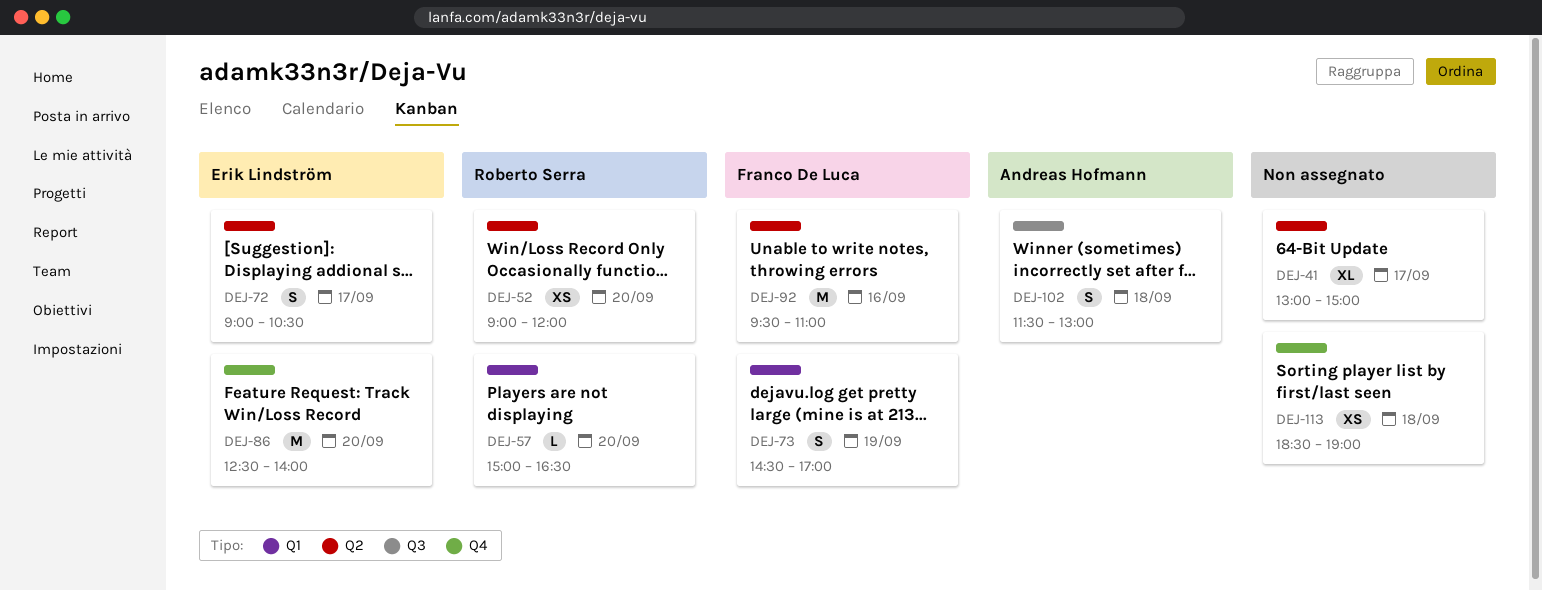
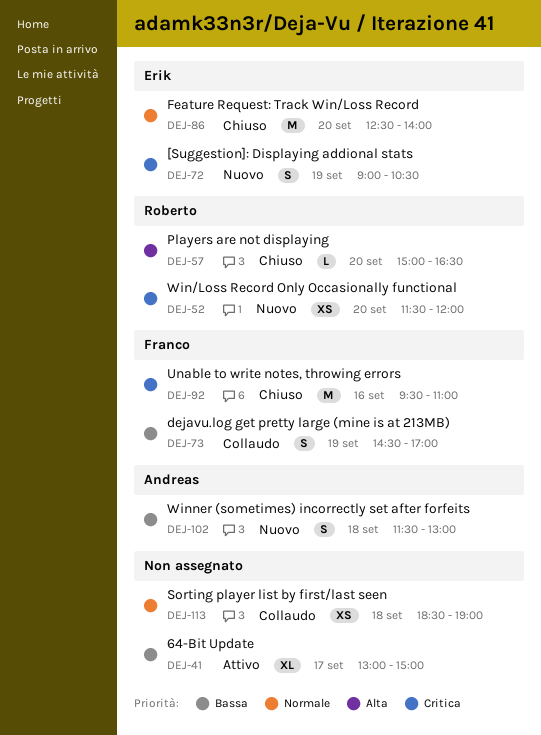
DEJ-52, begins: 09:00 -> 11:30
DEJ-72, day: Sep 17 -> Sep 19

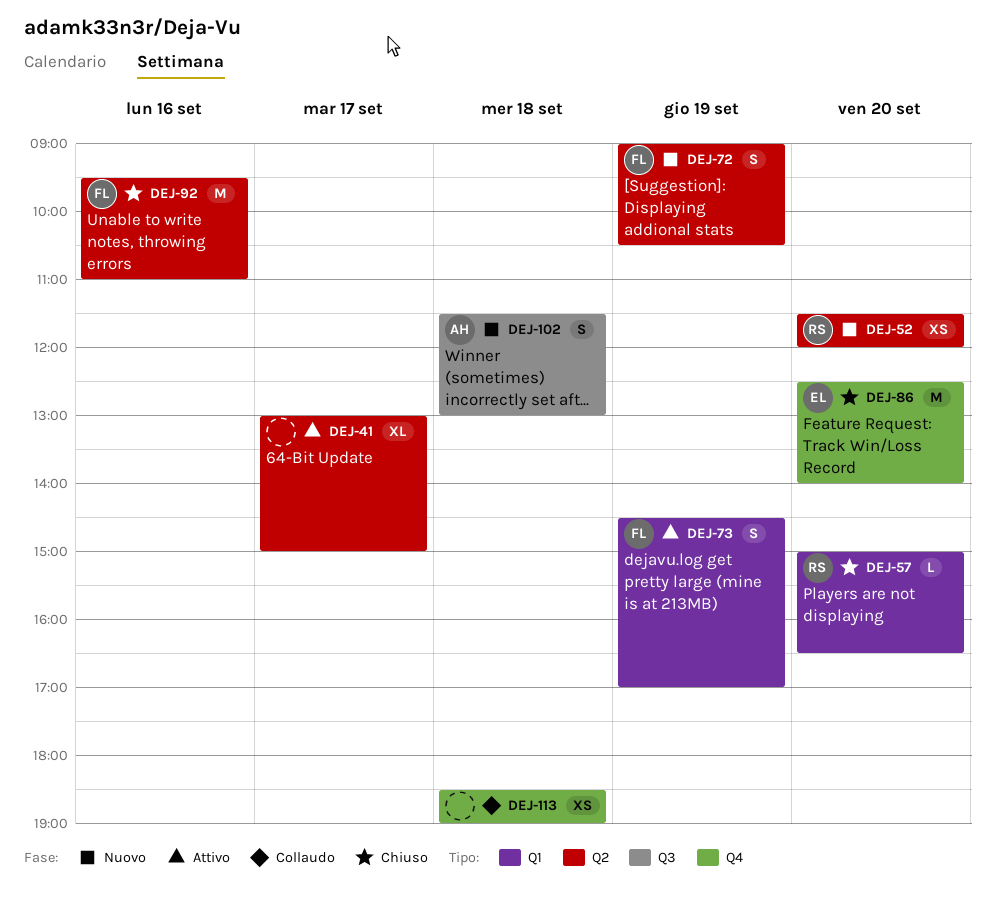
DEJ-72, owner: Erik -> Franco
DEJ-73, status: Collaudo -> Attivo

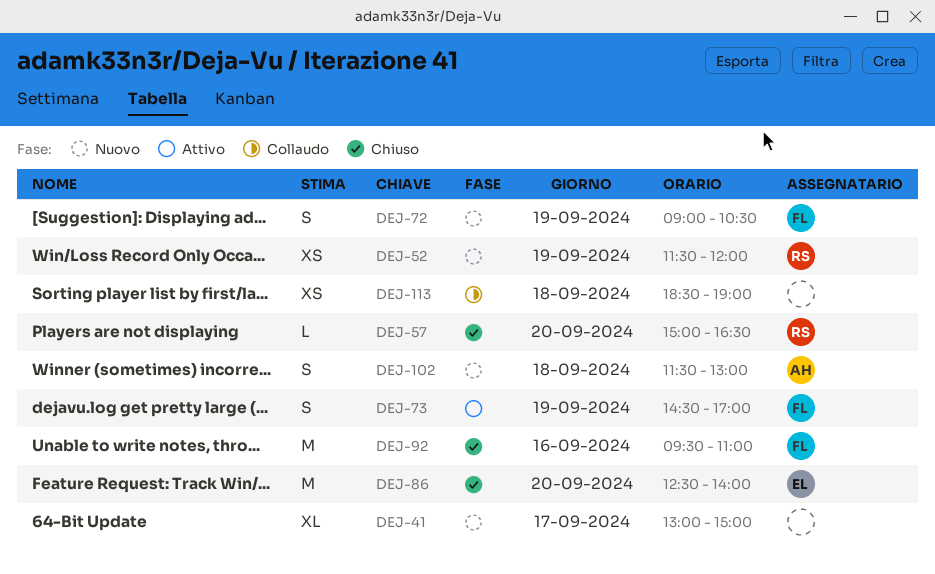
DEJ-41, status: Attivo -> Nuovo
DEJ-52, day: Sep 20 -> Sep 19

